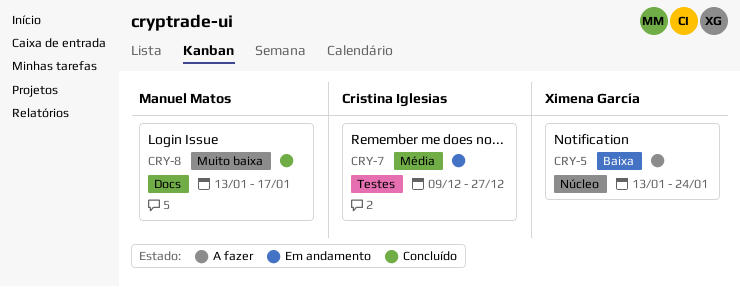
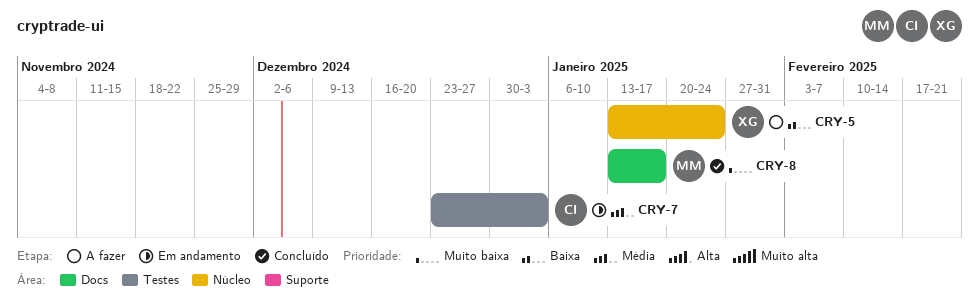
CRY-7, start: Dec 9 -> Dec 23
CRY-7, due: Dec 27 -> Jan 3

